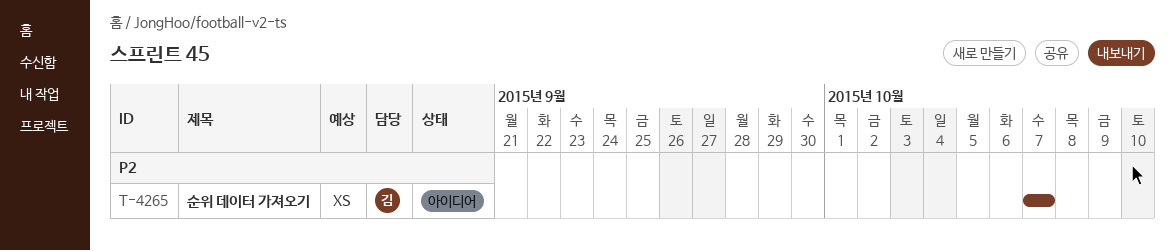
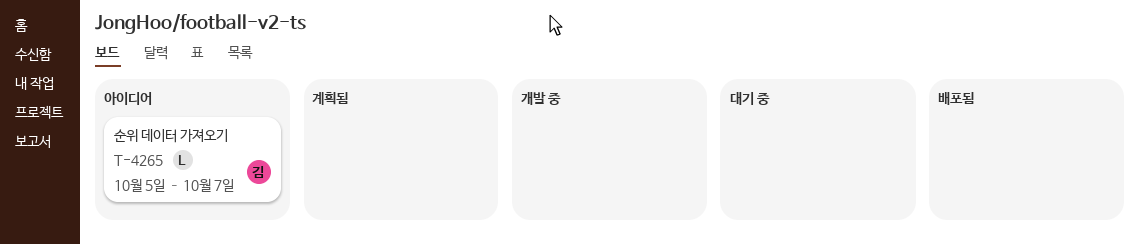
T-4265, estimate: XS -> L
T-4265, start: Oct 7 -> Oct 5

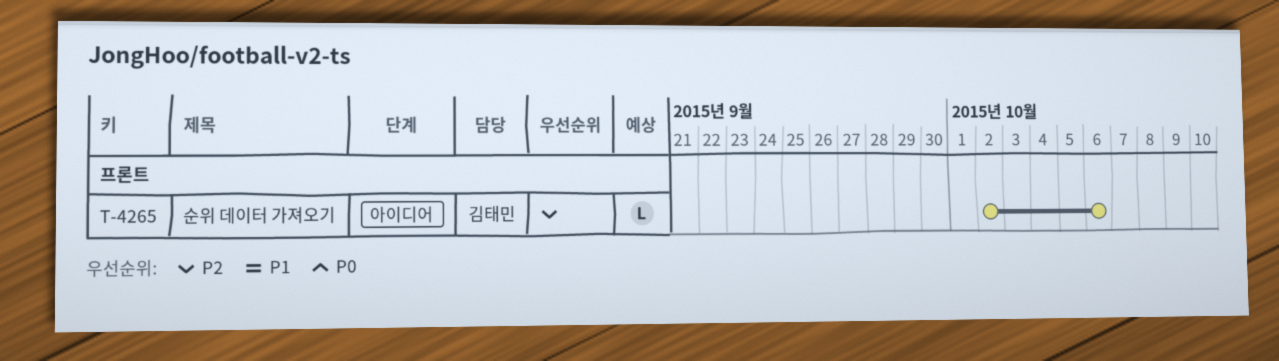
T-4265, start: Oct 5 -> Oct 2
T-4265, due: Oct 7 -> Oct 6

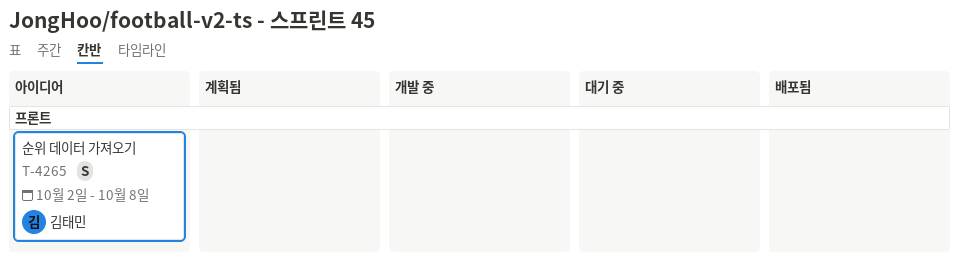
T-4265, estimate: L -> S
T-4265, due: Oct 6 -> Oct 8

